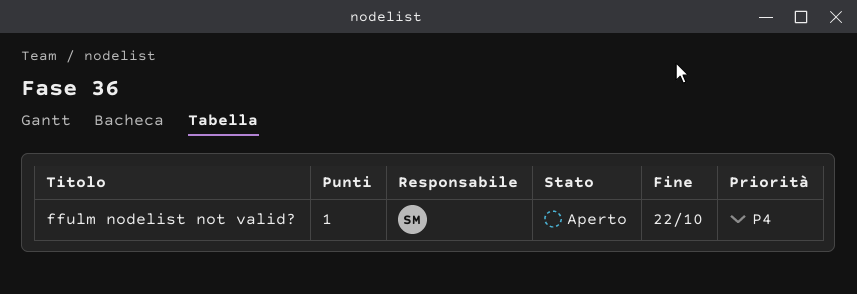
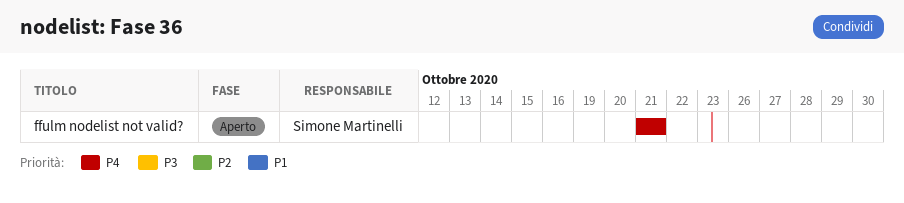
ffulm nodelist not valid?, due: Oct 22 -> Oct 21

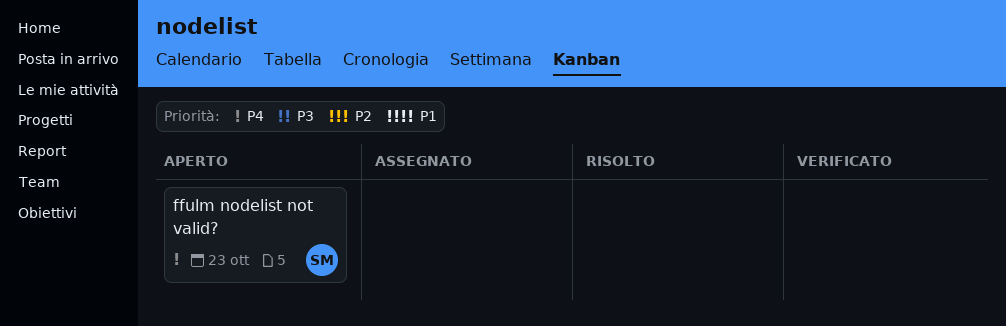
ffulm nodelist not valid?, due: Oct 21 -> Oct 23

